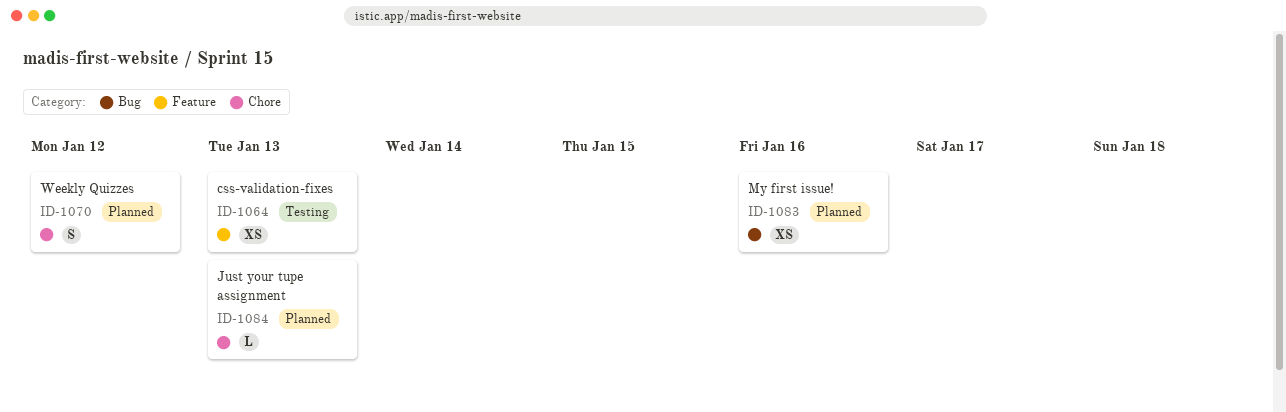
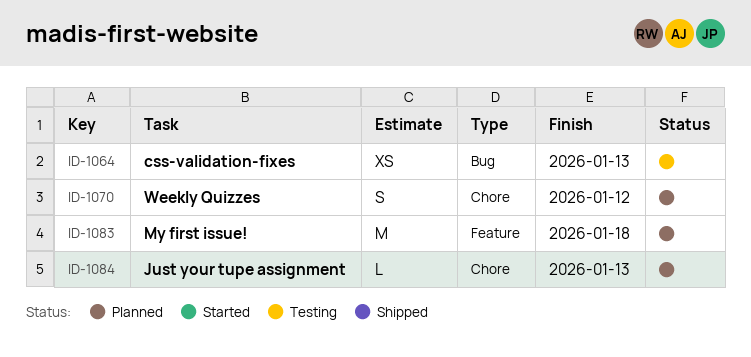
ID-1064, label: Feature -> Bug
ID-1083, label: Bug -> Feature
ID-1083, estimate: XS -> M
ID-1083, due: Jan 16 -> Jan 18

